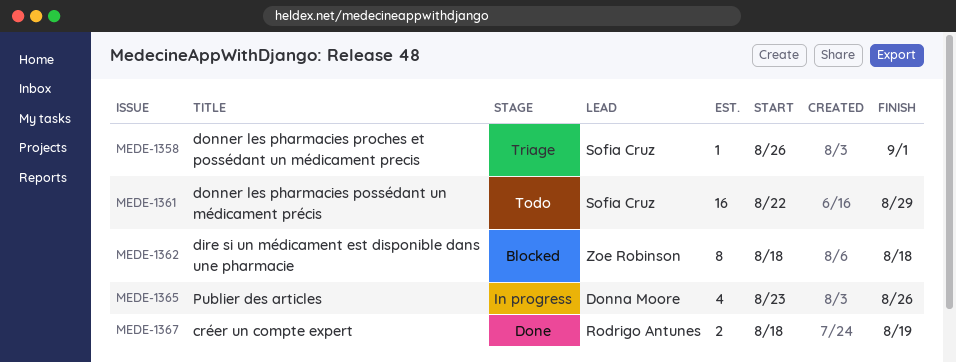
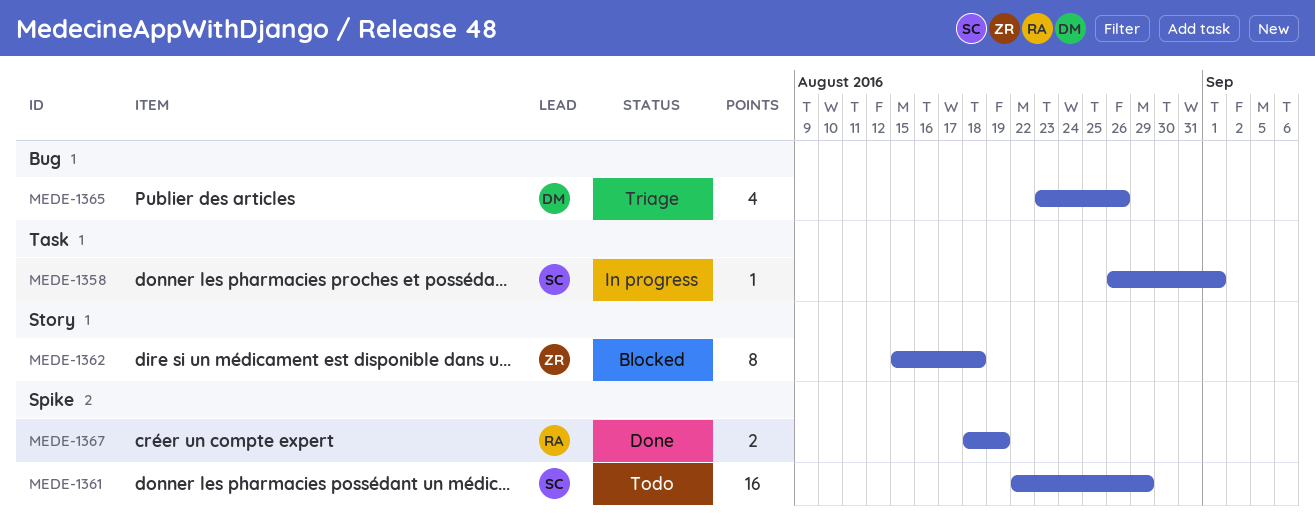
MEDE-1358, status: Triage -> In progress
MEDE-1362, start: Aug 18 -> Aug 15
MEDE-1365, status: In progress -> Triage

